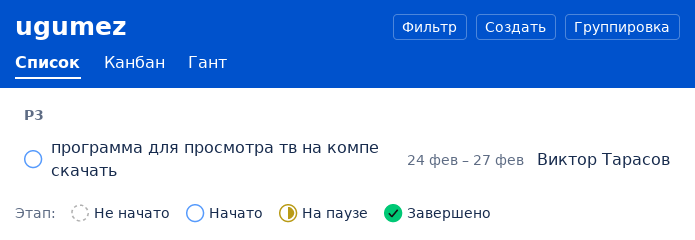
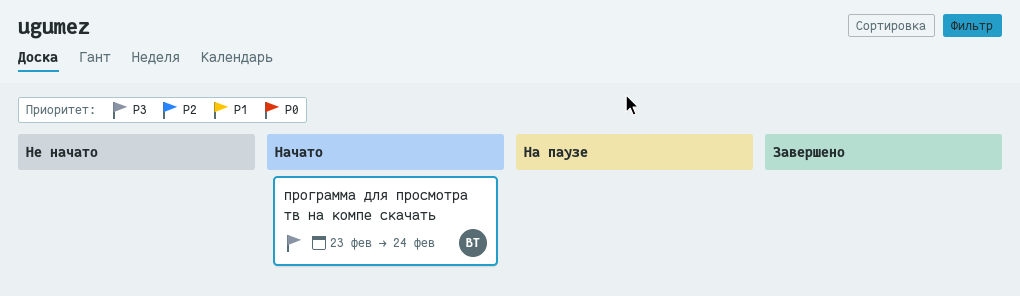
программа для просмотра тв на компе скачать, start: Feb 24 -> Feb 23
программа для просмотра тв на компе скачать, due: Feb 27 -> Feb 24

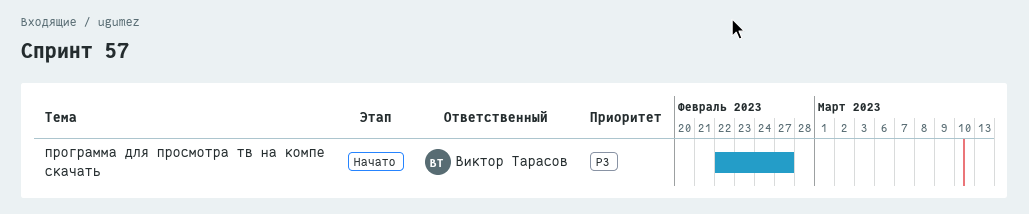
программа для просмотра тв на компе скачать, start: Feb 23 -> Feb 22
программа для просмотра тв на компе скачать, due: Feb 24 -> Feb 27

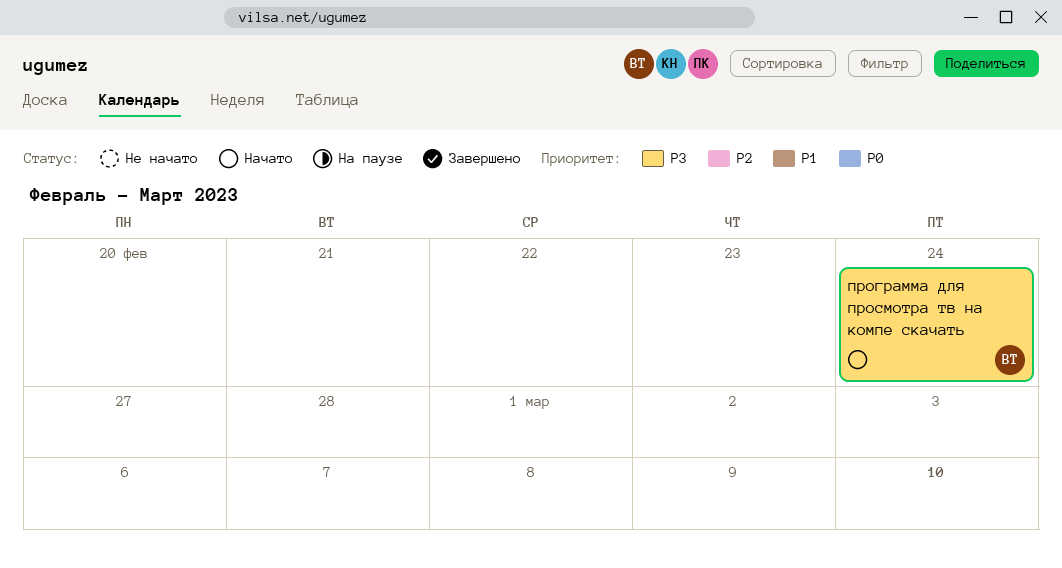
программа для просмотра тв на компе скачать, due: Feb 27 -> Feb 24

